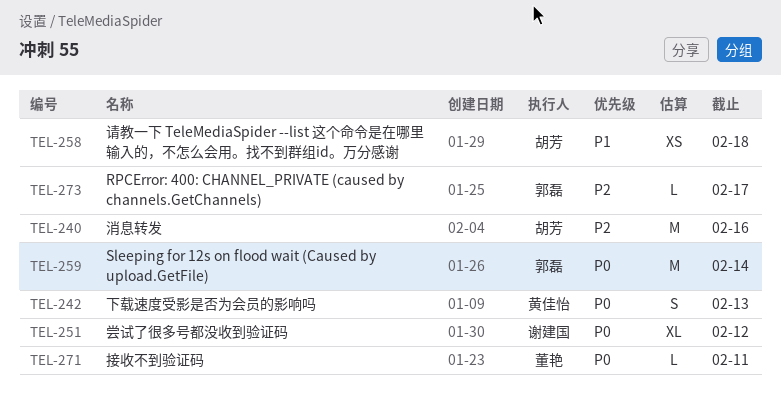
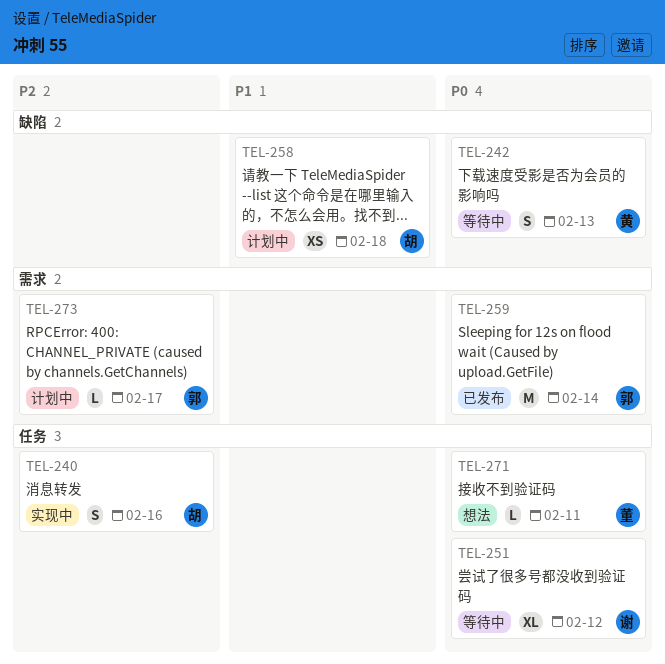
TEL-240, estimate: M -> S

